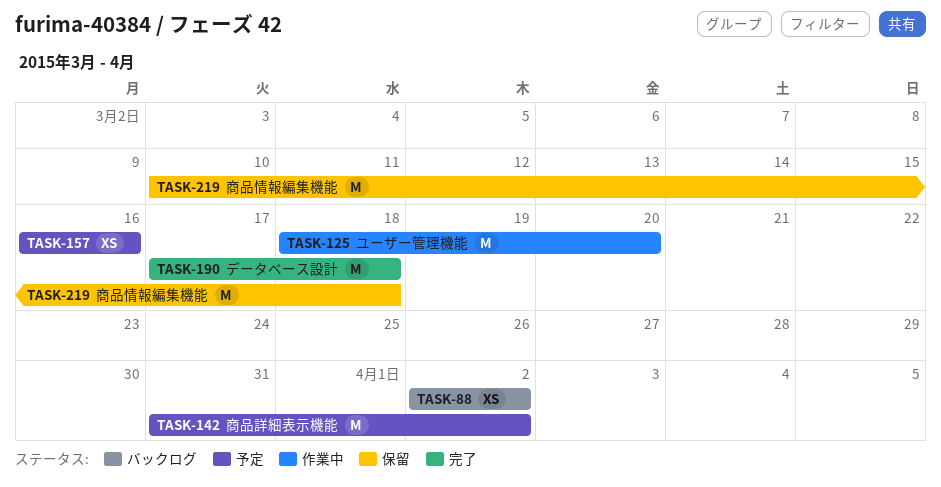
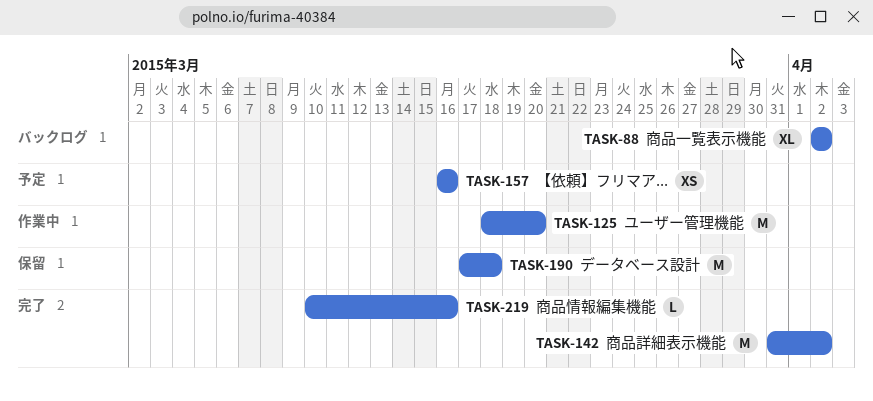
TASK-88, estimate: XS -> XL
TASK-142, status: 予定 -> 完了
TASK-190, status: 完了 -> 保留
TASK-219, status: 保留 -> 完了
TASK-219, estimate: M -> L
TASK-219, due: Mar 18 -> Mar 16

